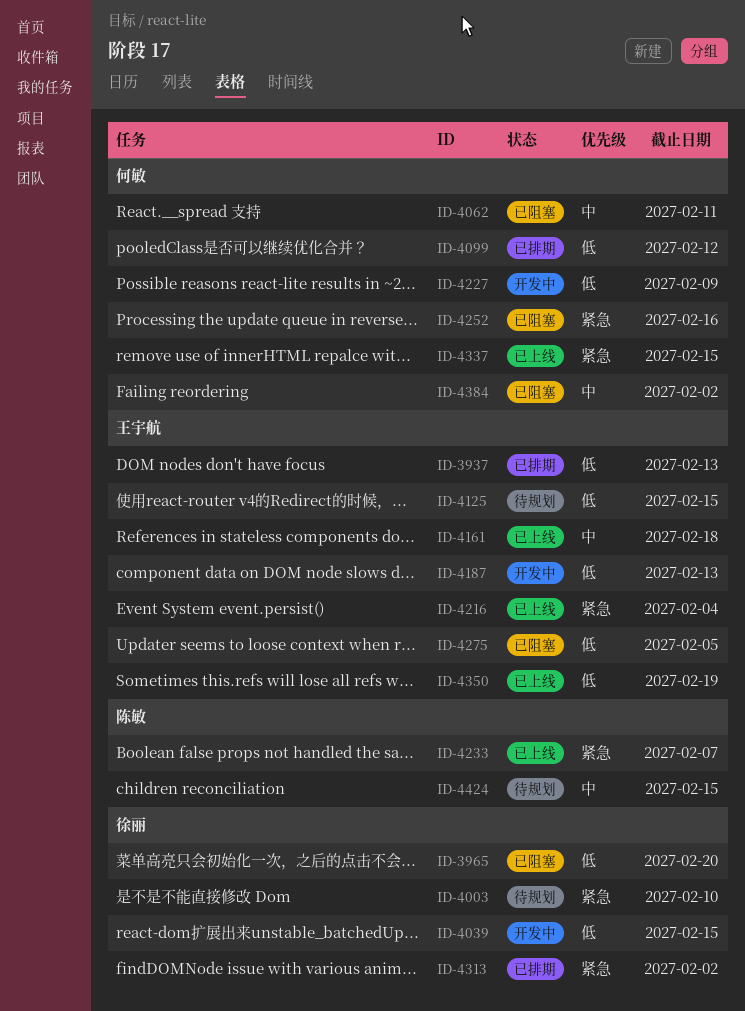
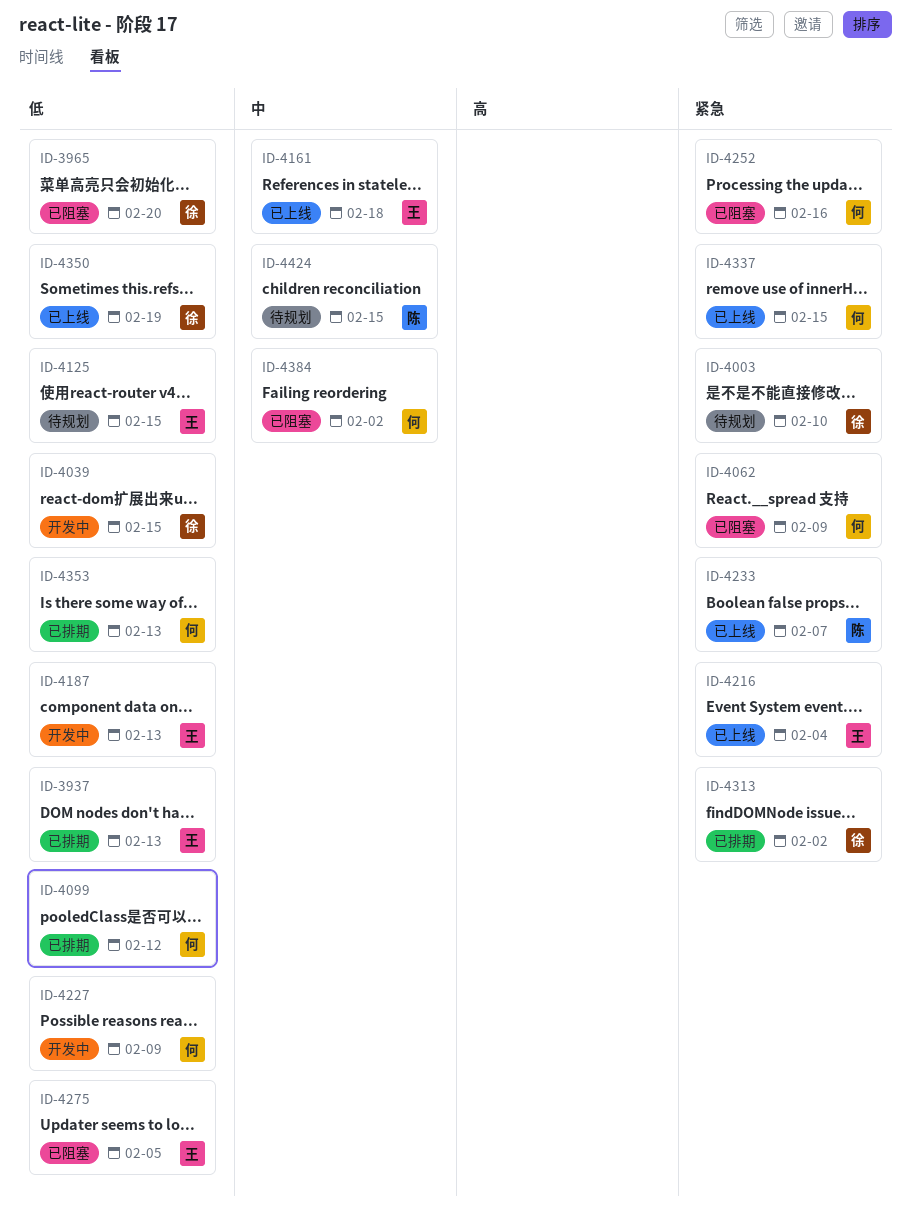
ID-4062, priority: 中 -> 紧急
ID-4062, due: Feb 11 -> Feb 9
ID-4350, owner: 王宇航 -> 徐丽
ID-4353: none -> present

